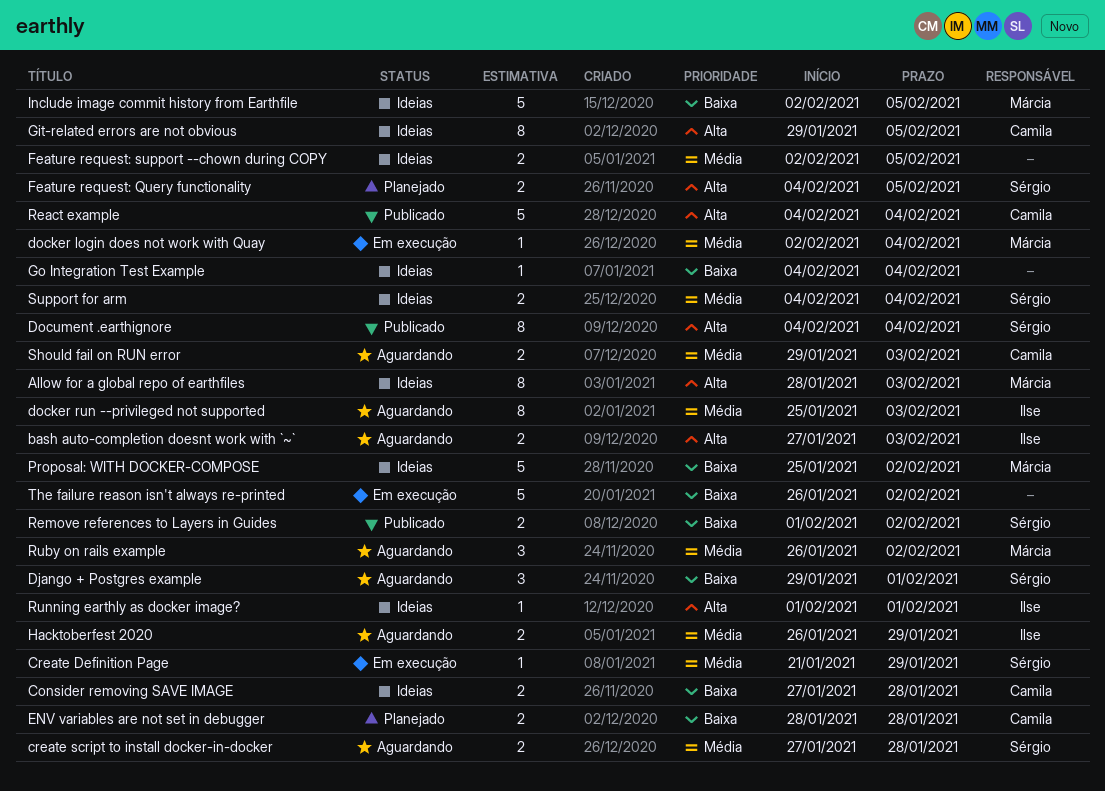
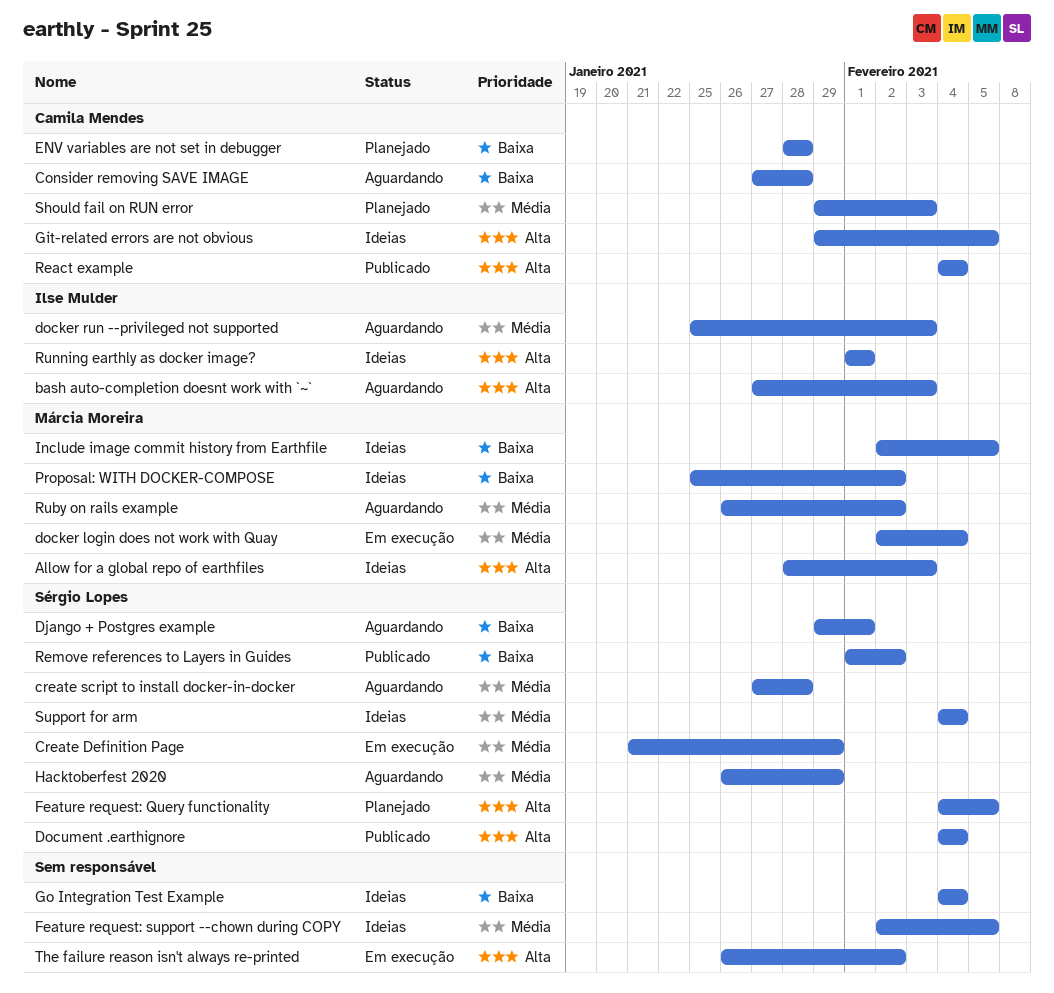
Consider removing SAVE IMAGE, status: Ideias -> Aguardando
Hacktoberfest 2020, owner: Ilse Mulder -> Sérgio Lopes
Should fail on RUN error, status: Aguardando -> Planejado
The failure reason isn't always re-printed, priority: Baixa -> Alta

